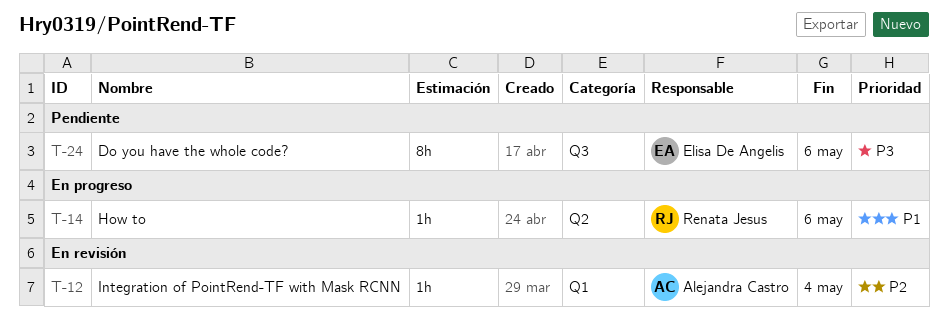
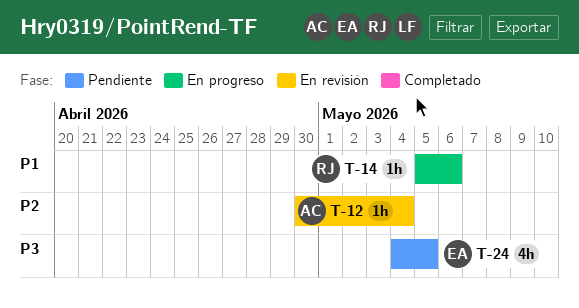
T-24, estimate: 8h -> 4h
T-24, due: May 6 -> May 5

